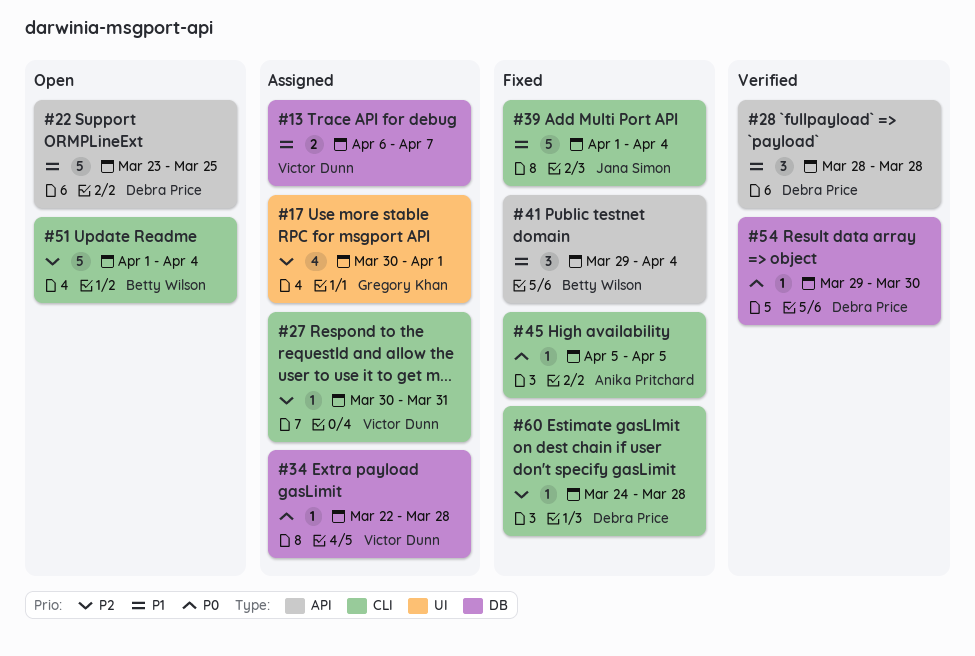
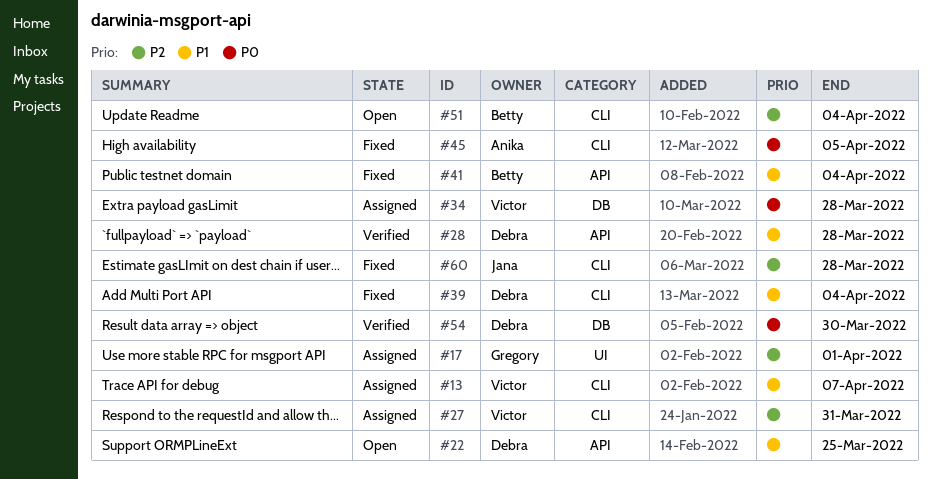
#13, label: DB -> CLI
#39, owner: Jana Simon -> Debra Price
#60, owner: Debra Price -> Jana Simon

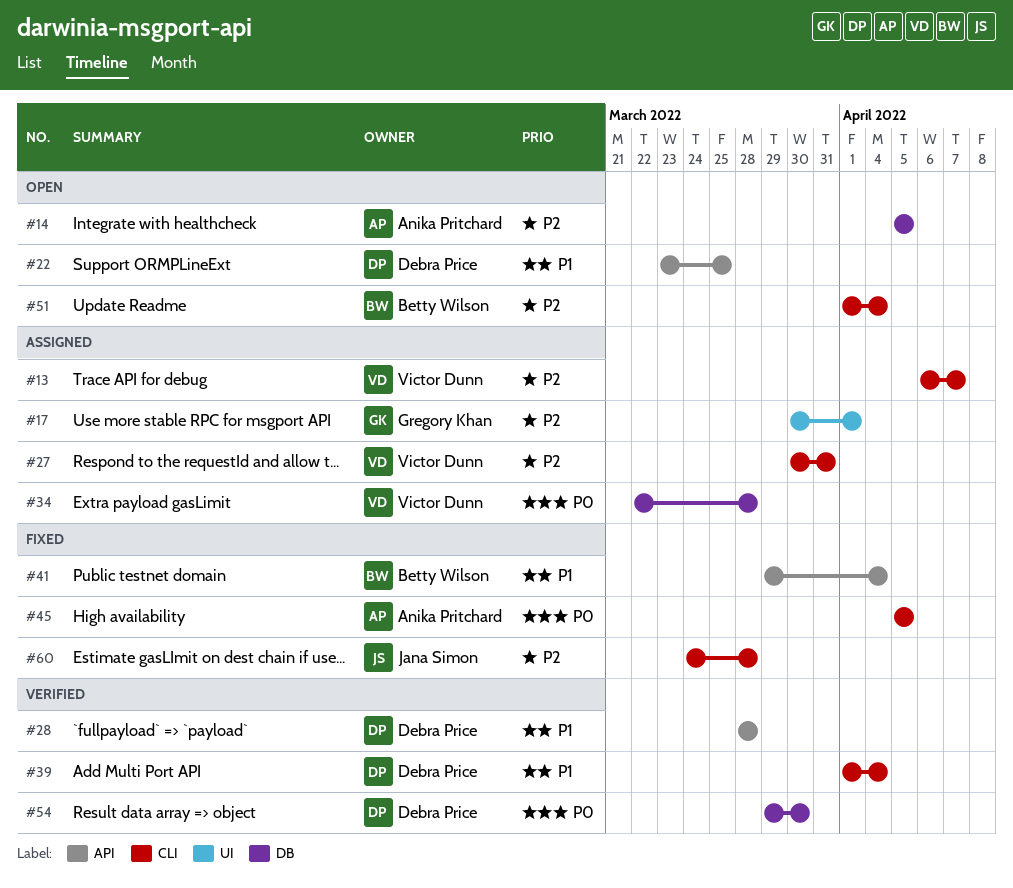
#13, priority: P1 -> P2
#14: none -> present
#39, status: Fixed -> Verified

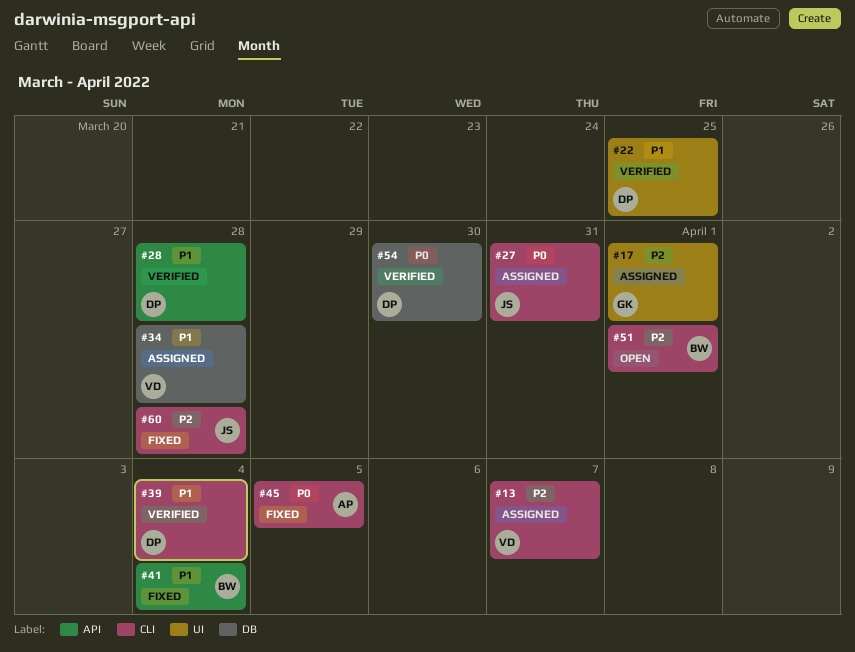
#14: present -> none
#22, status: Open -> Verified
#22, label: API -> UI
#27, owner: Victor Dunn -> Jana Simon
#27, priority: P2 -> P0
#34, priority: P0 -> P1
#51, due: Apr 4 -> Apr 1

